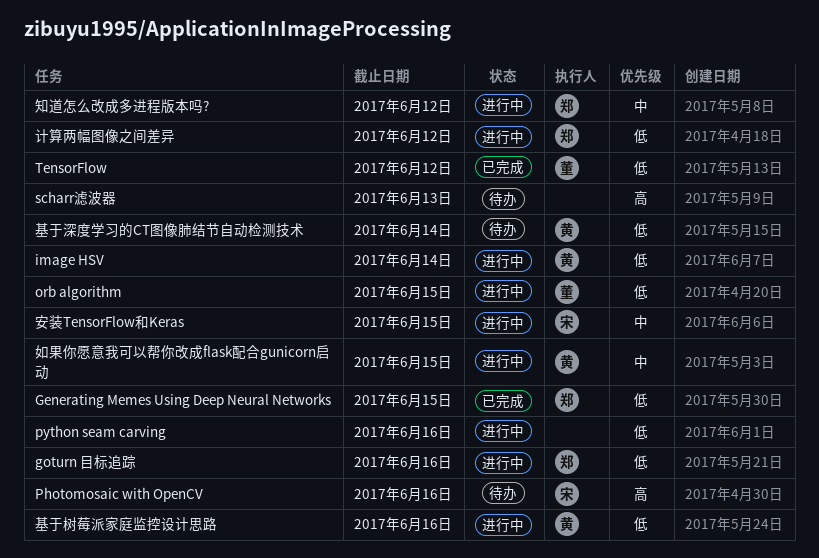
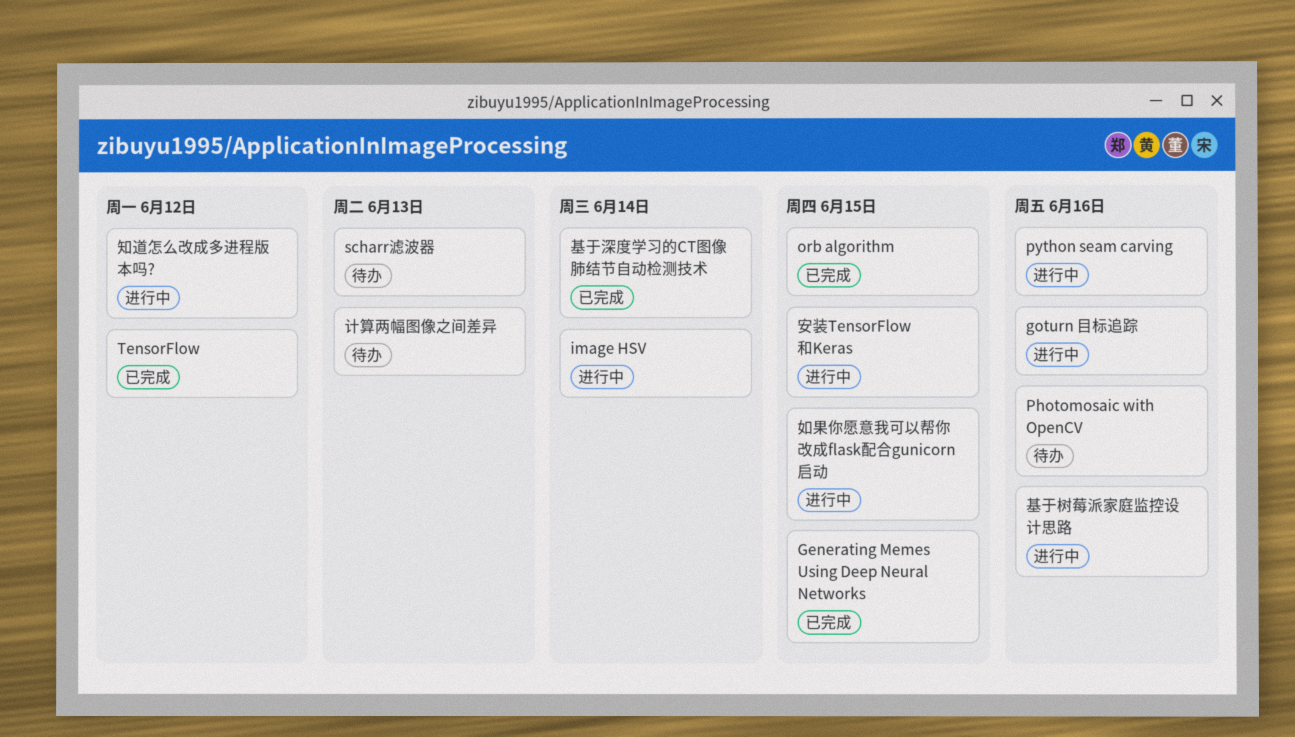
orb algorithm, status: 进行中 -> 已完成
基于深度学习的CT图像肺结节自动检测技术, status: 待办 -> 已完成
计算两幅图像之间差异, status: 进行中 -> 待办
计算两幅图像之间差异, due: Jun 12 -> Jun 13

